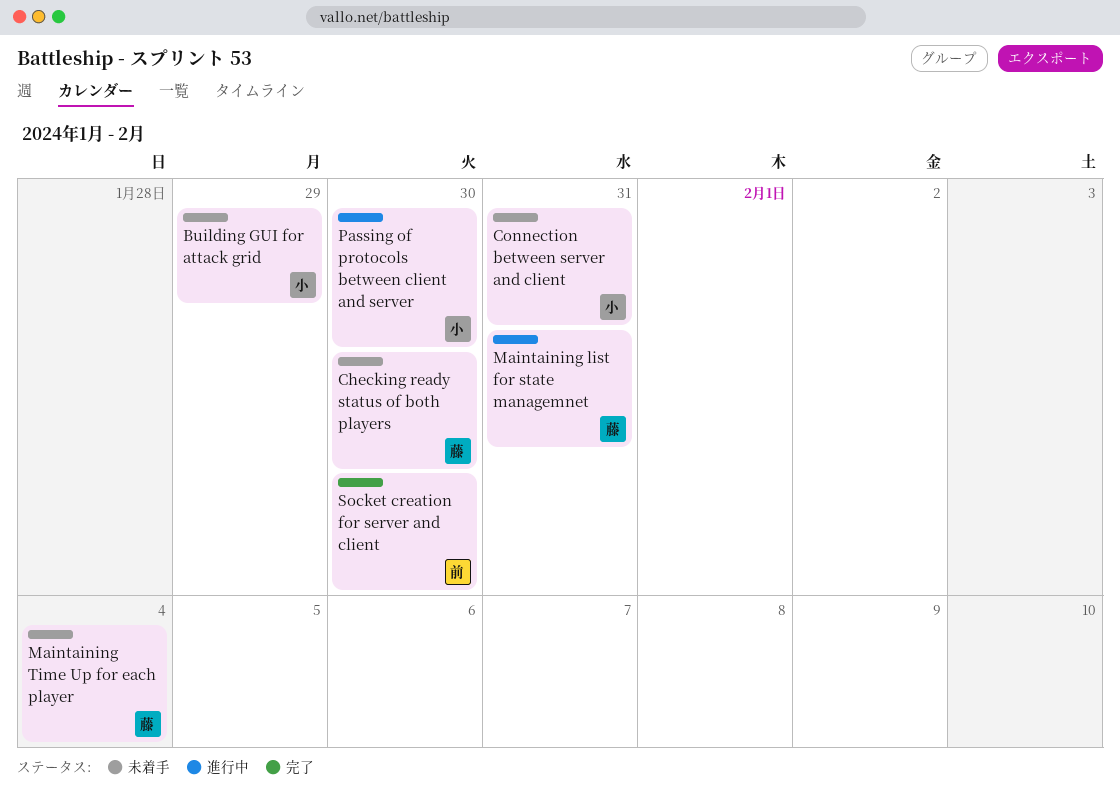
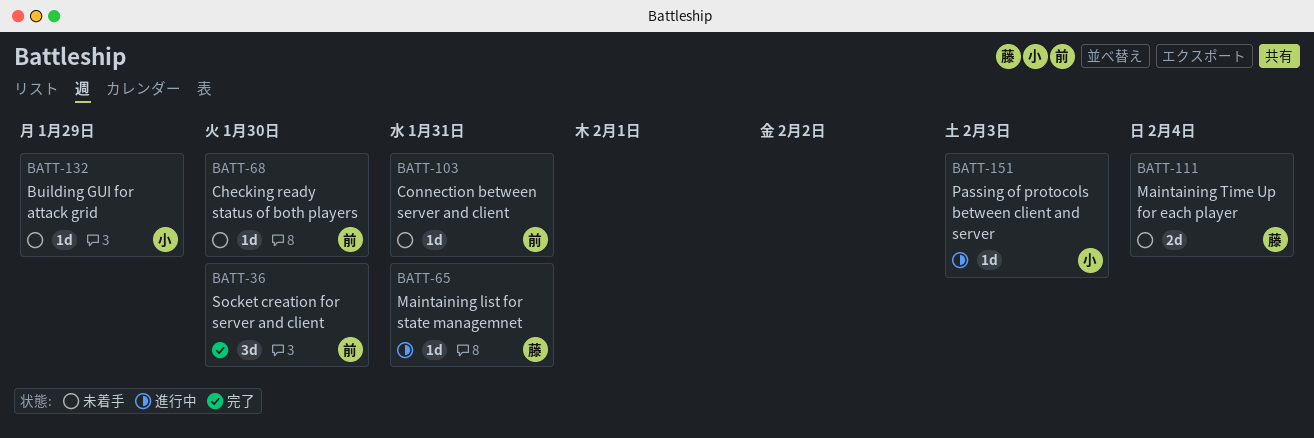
Checking ready status of both players, owner: 藤 -> 前
Connection between server and client, owner: 小 -> 前
Passing of protocols between client and server, due: Jan 30 -> Feb 3

